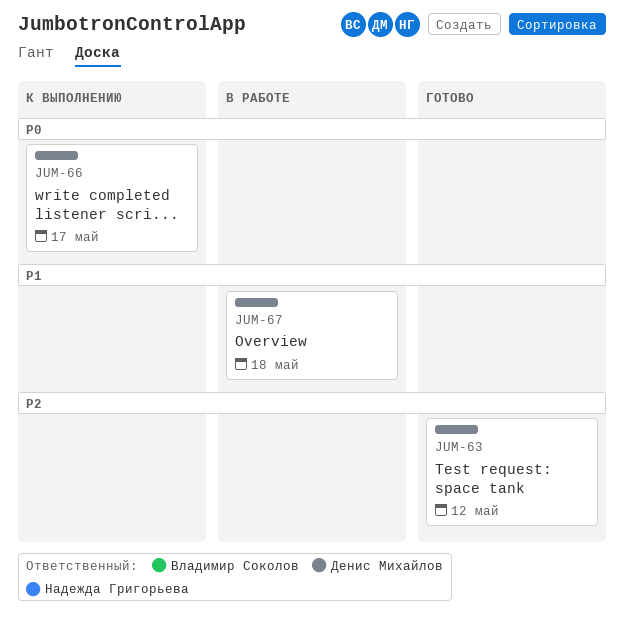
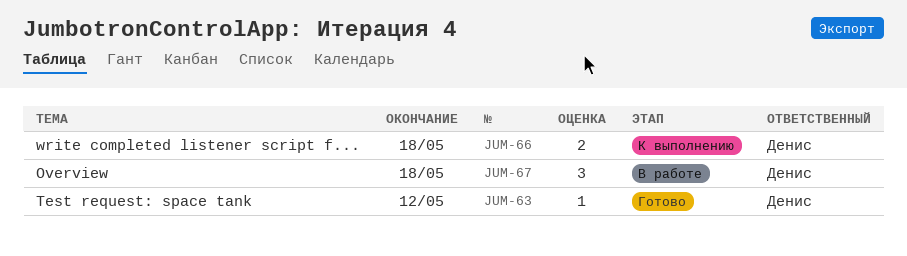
JUM-66, due: May 17 -> May 18

